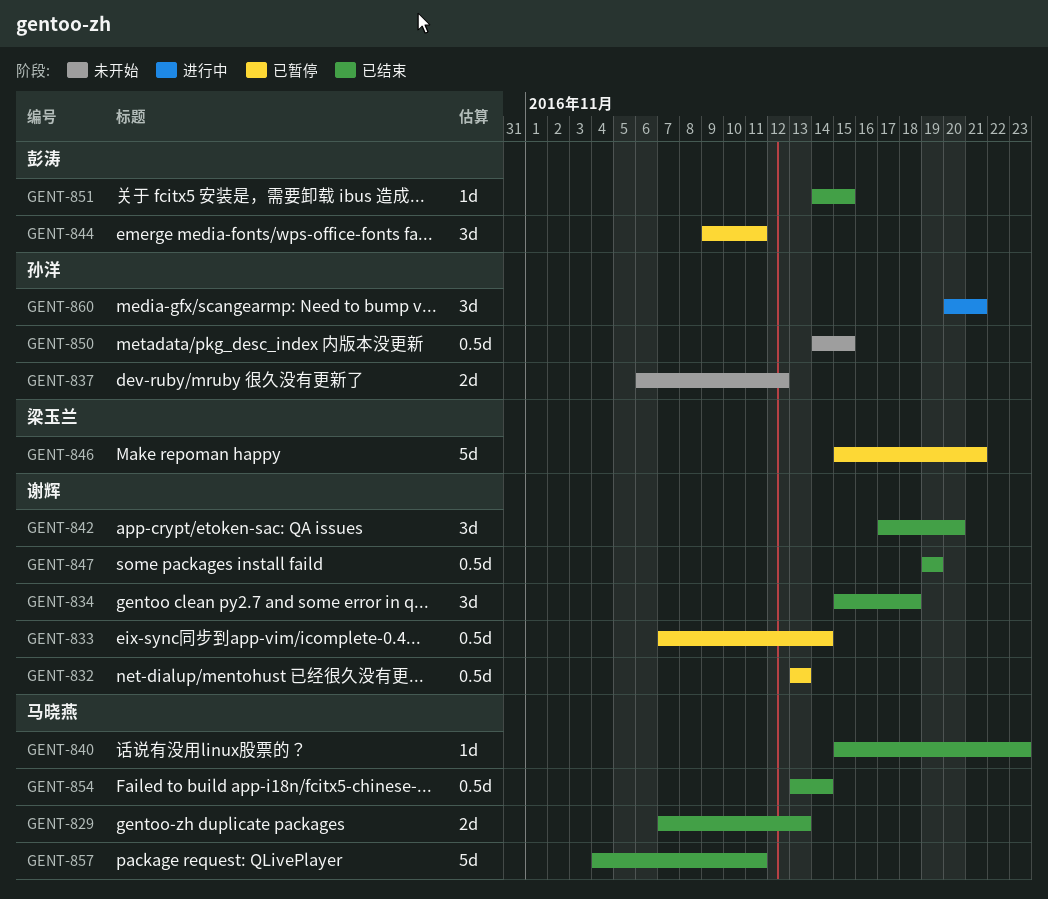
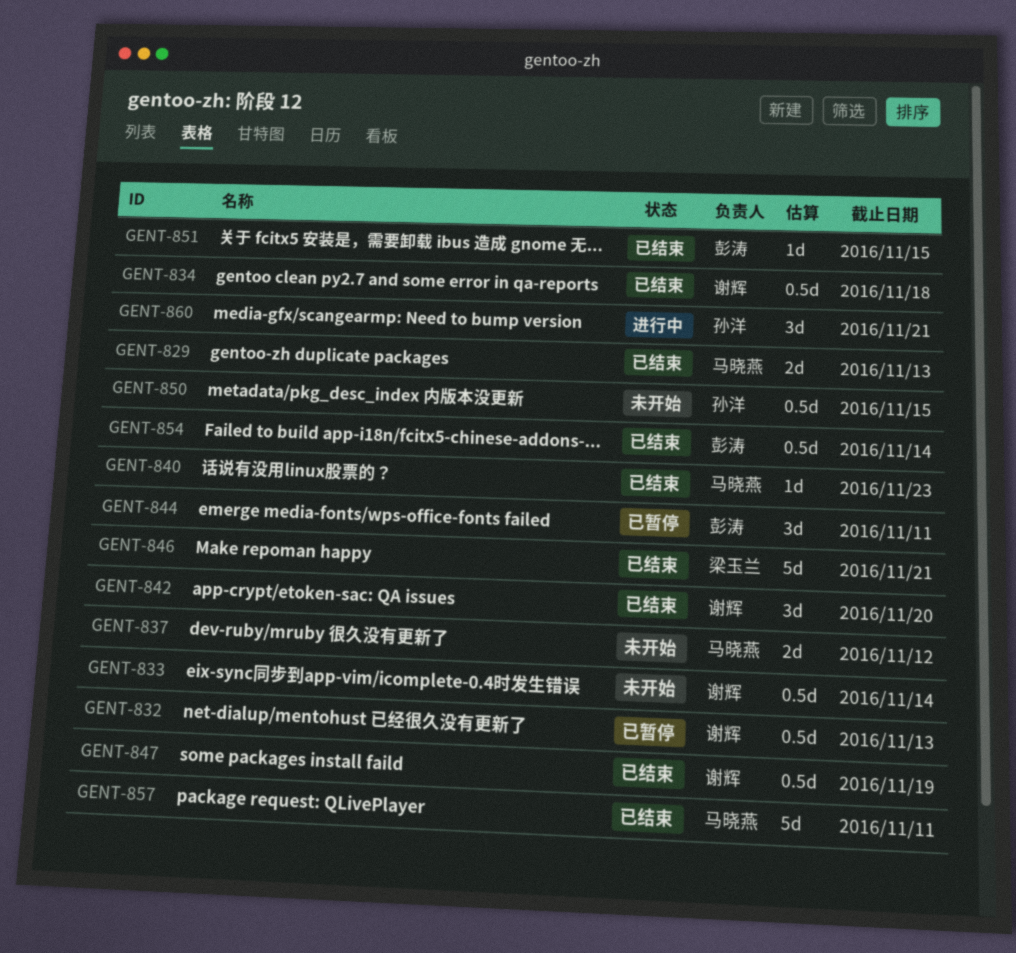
GENT-833, status: 已暂停 -> 未开始
GENT-834, estimate: 3d -> 0.5d
GENT-837, owner: 孙洋 -> 马晓燕
GENT-846, status: 已暂停 -> 已结束
GENT-854, owner: 马晓燕 -> 彭涛

